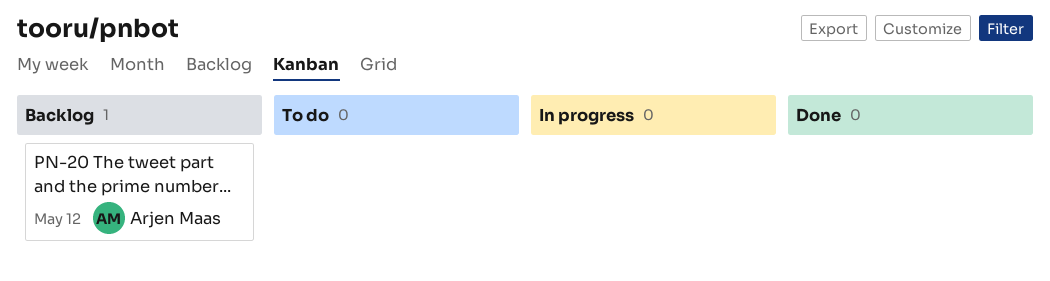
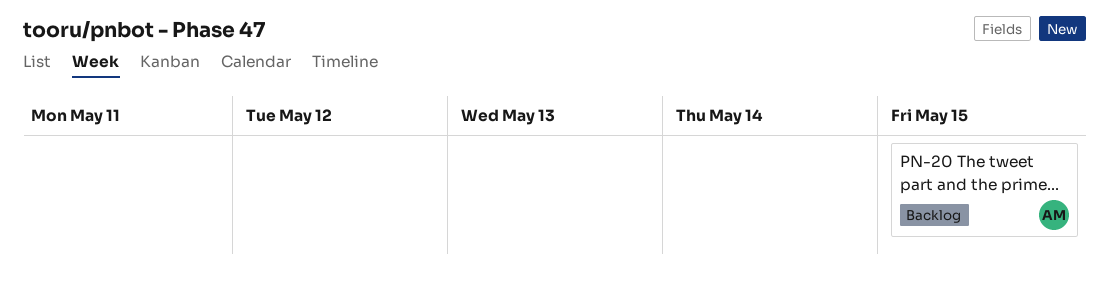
PN-20, due: May 12 -> May 15

